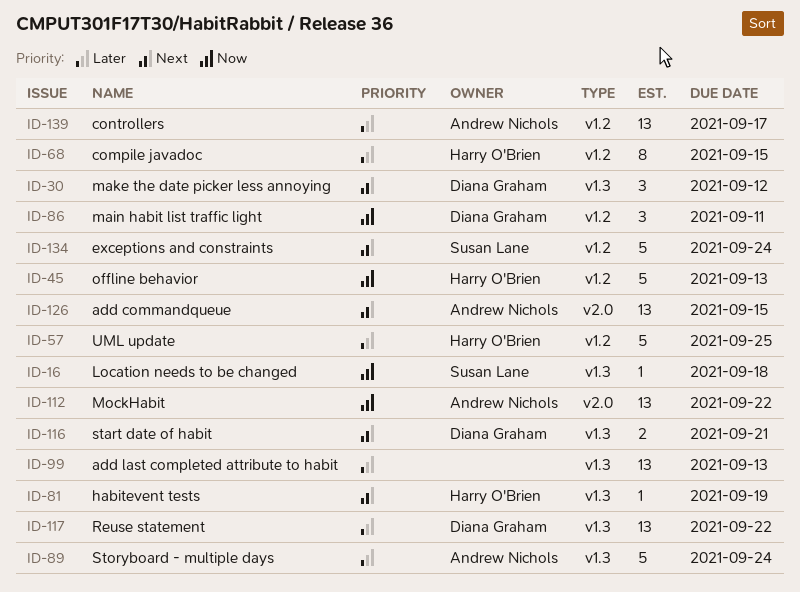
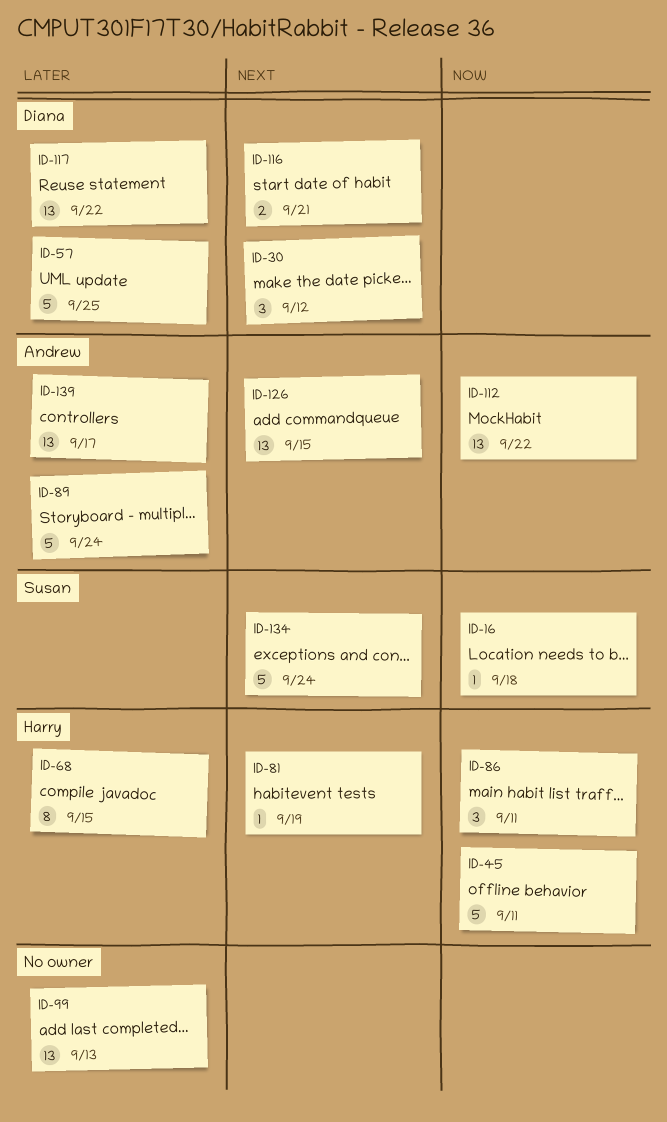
ID-45, due: Sep 13 -> Sep 11
ID-57, owner: Harry O'Brien -> Diana Graham
ID-86, owner: Diana Graham -> Harry O'Brien

